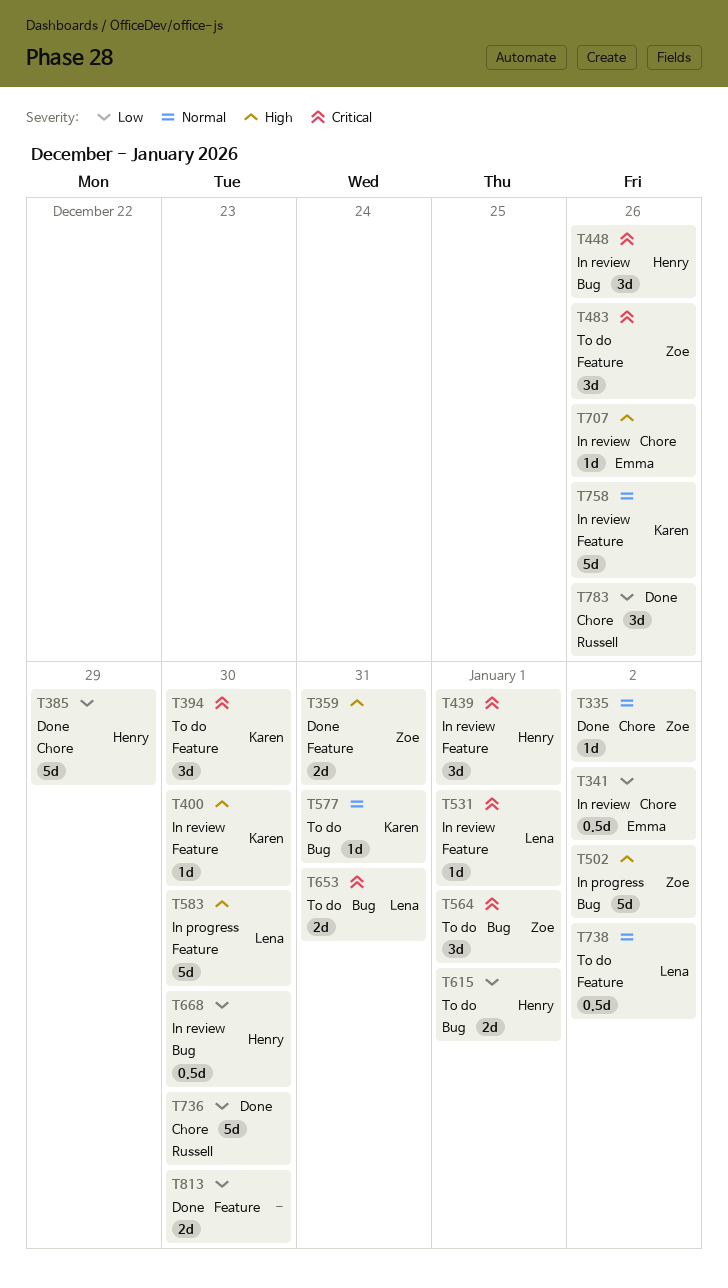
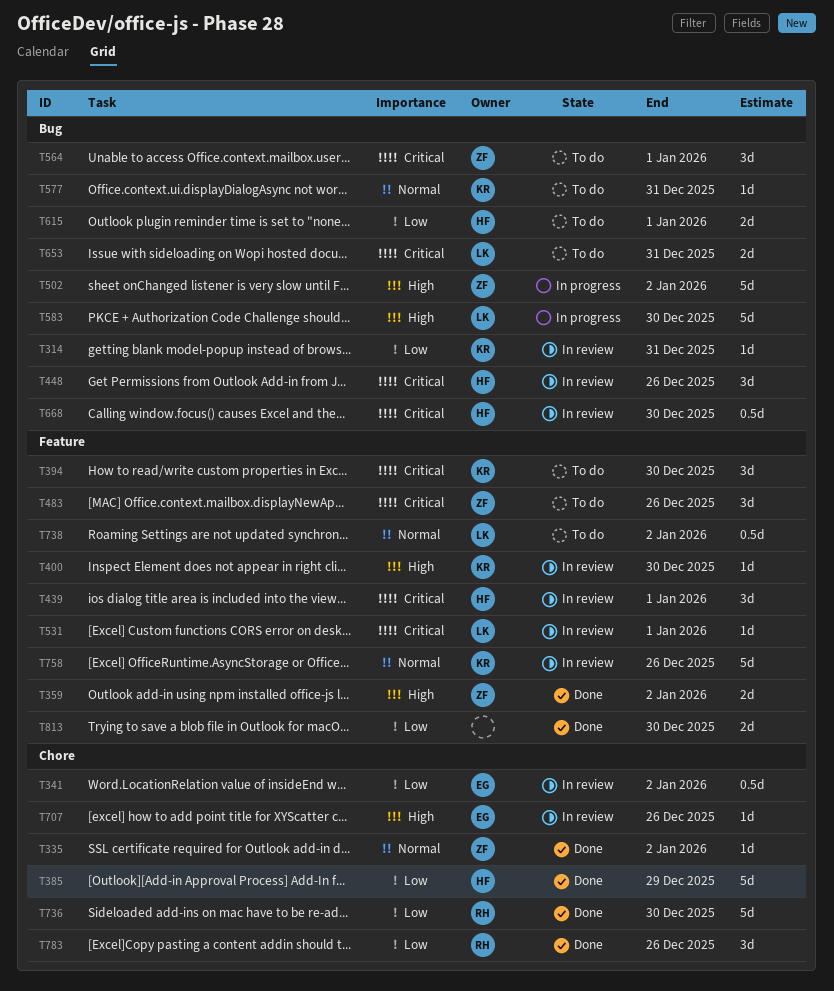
T314: none -> present
T359, due: Dec 31 -> Jan 2
T583, label: Feature -> Bug
T668, priority: Low -> Critical

